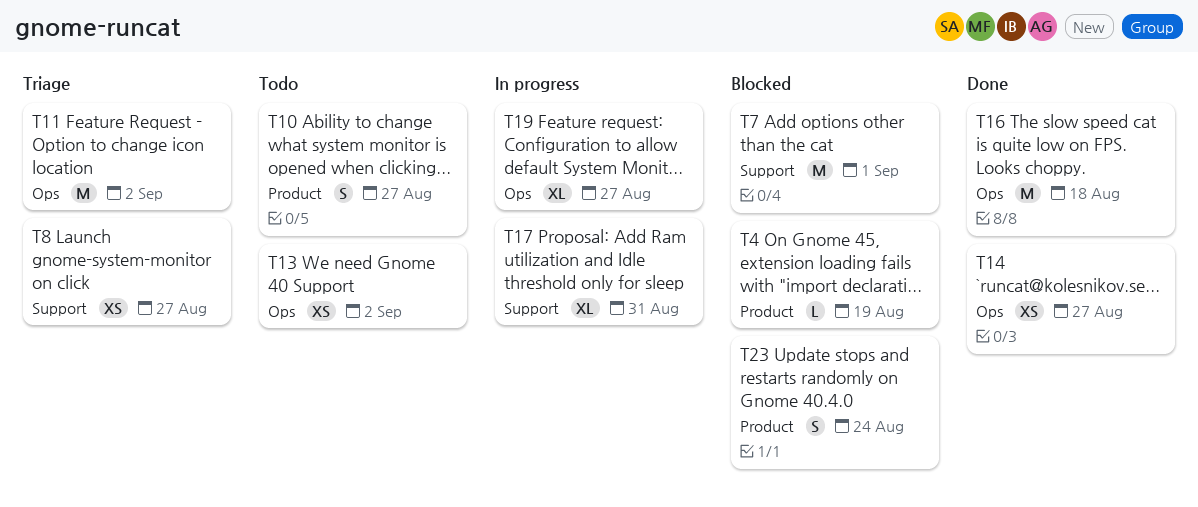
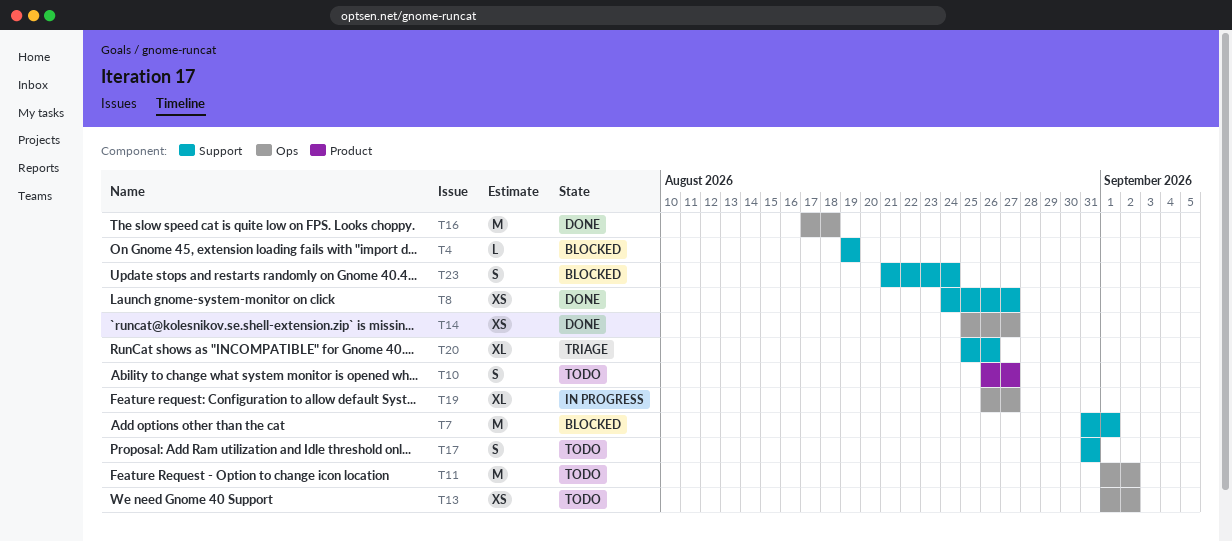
T4, label: Product -> Support
T8, status: Triage -> Done
T11, status: Triage -> Todo
T17, status: In progress -> Todo
T17, estimate: XL -> S
T20: none -> present
T23, label: Product -> Support

